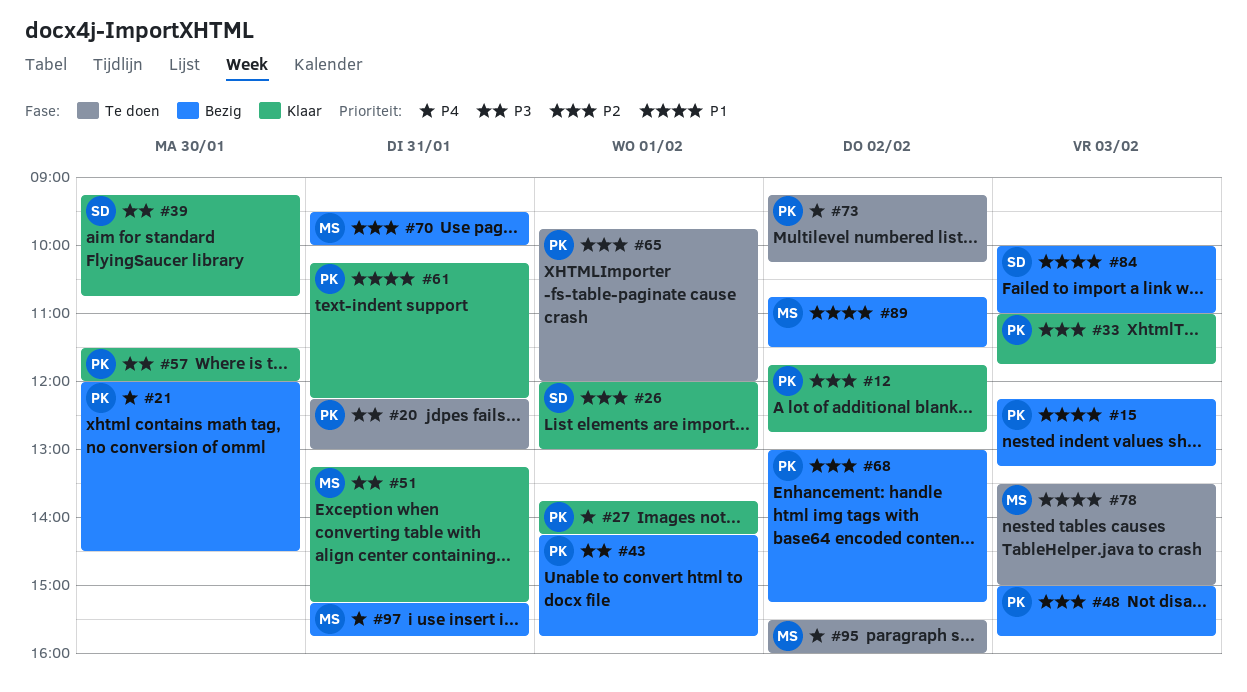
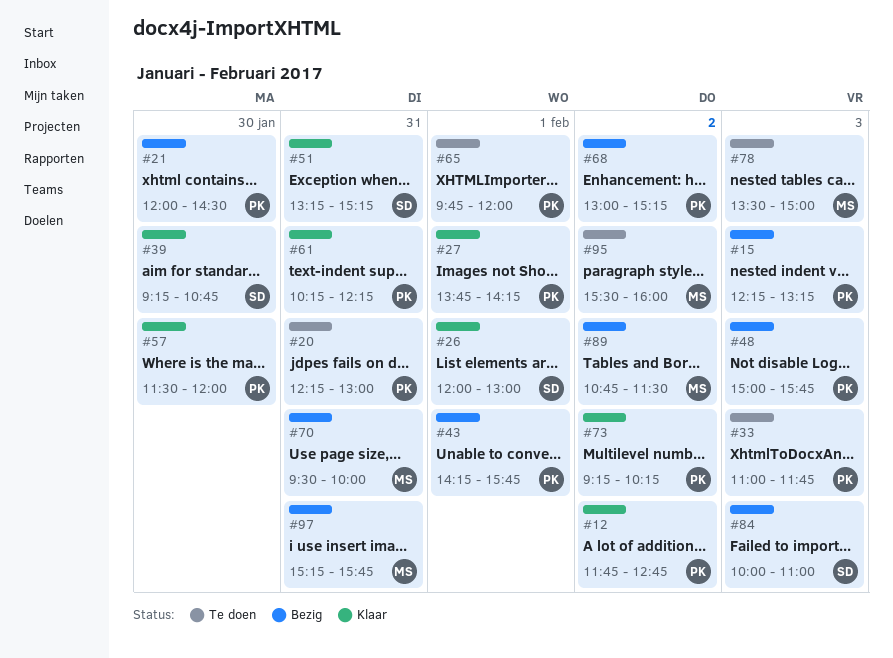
#33, status: Klaar -> Te doen
#51, owner: MS -> SD
#73, status: Te doen -> Klaar

